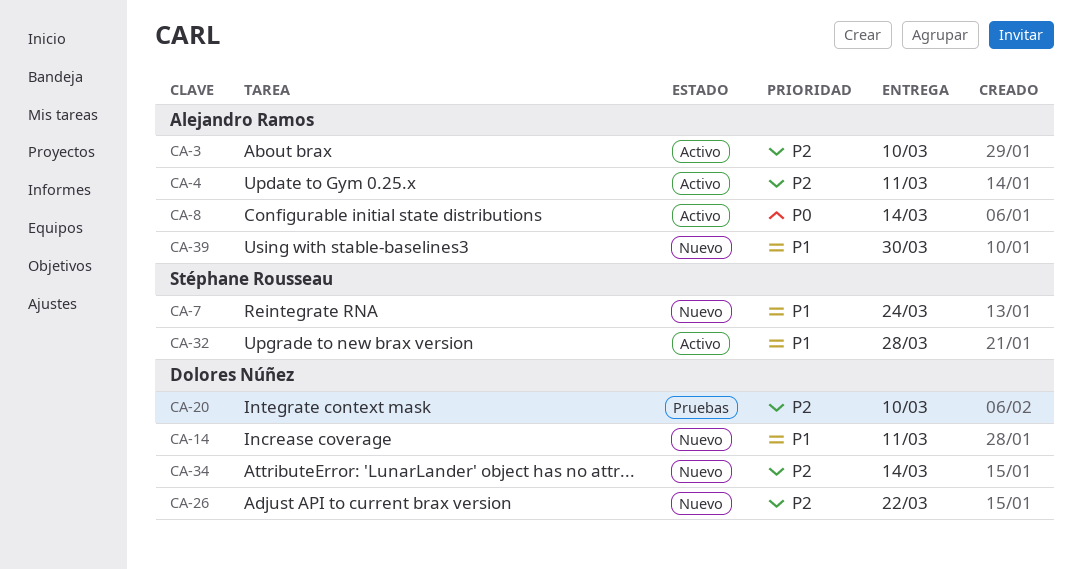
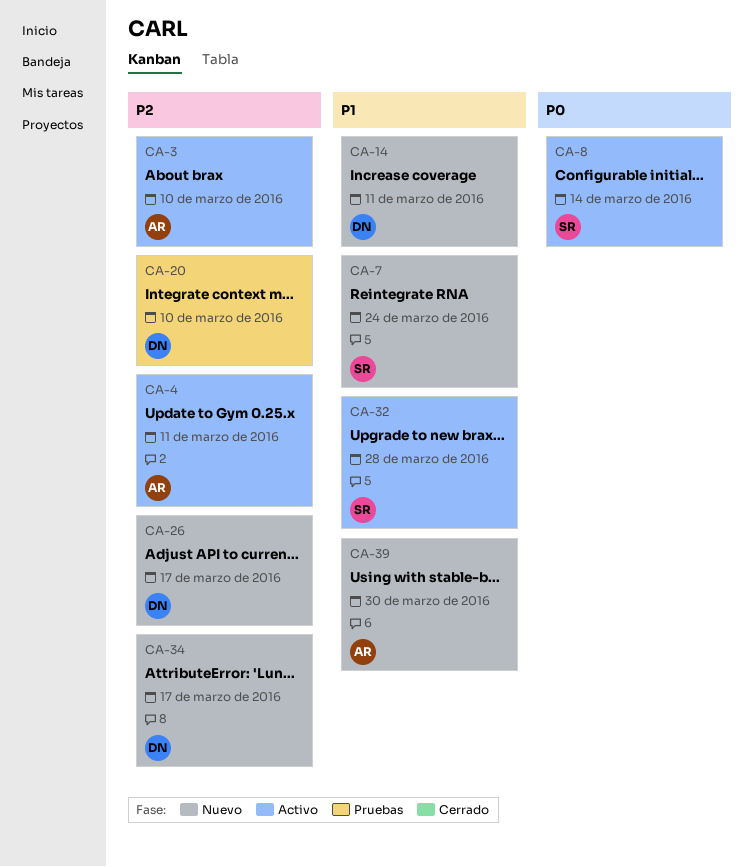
CA-8, owner: Alejandro Ramos -> Stéphane Rousseau
CA-26, due: Mar 22 -> Mar 17
CA-34, due: Mar 14 -> Mar 17

